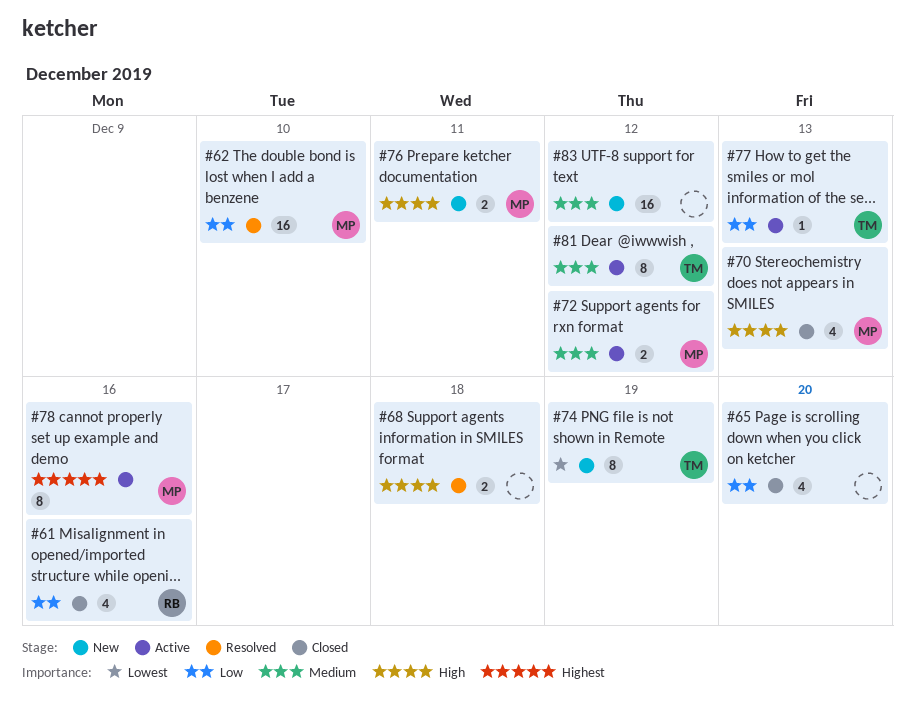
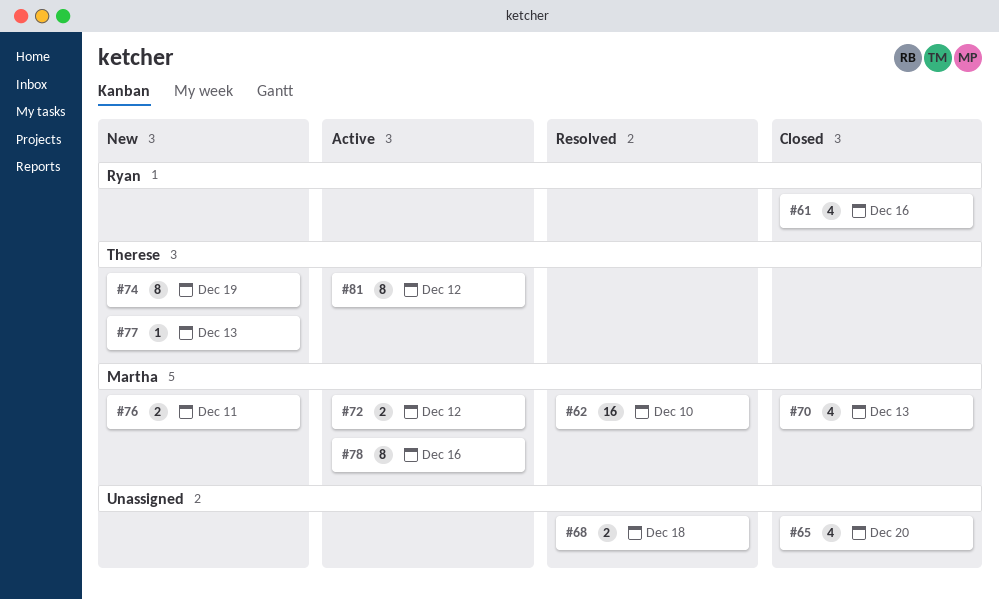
#77, status: Active -> New
#83: present -> none

